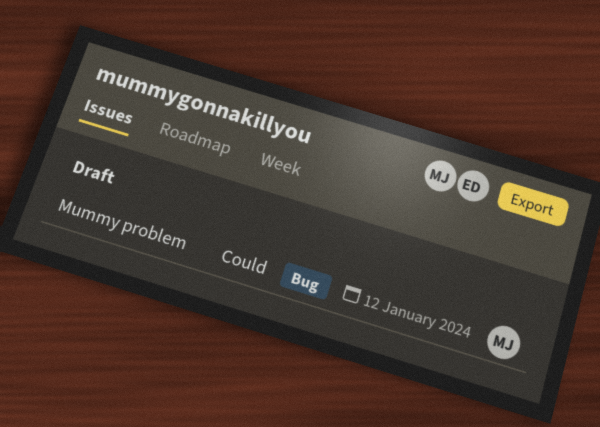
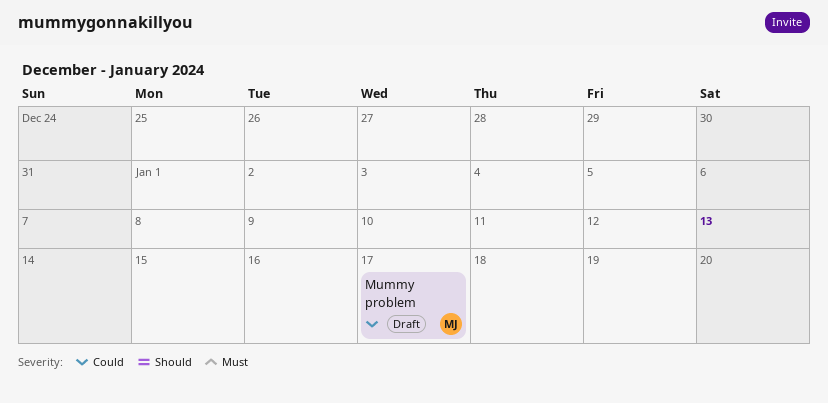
Mummy problem, due: Jan 12 -> Jan 17

